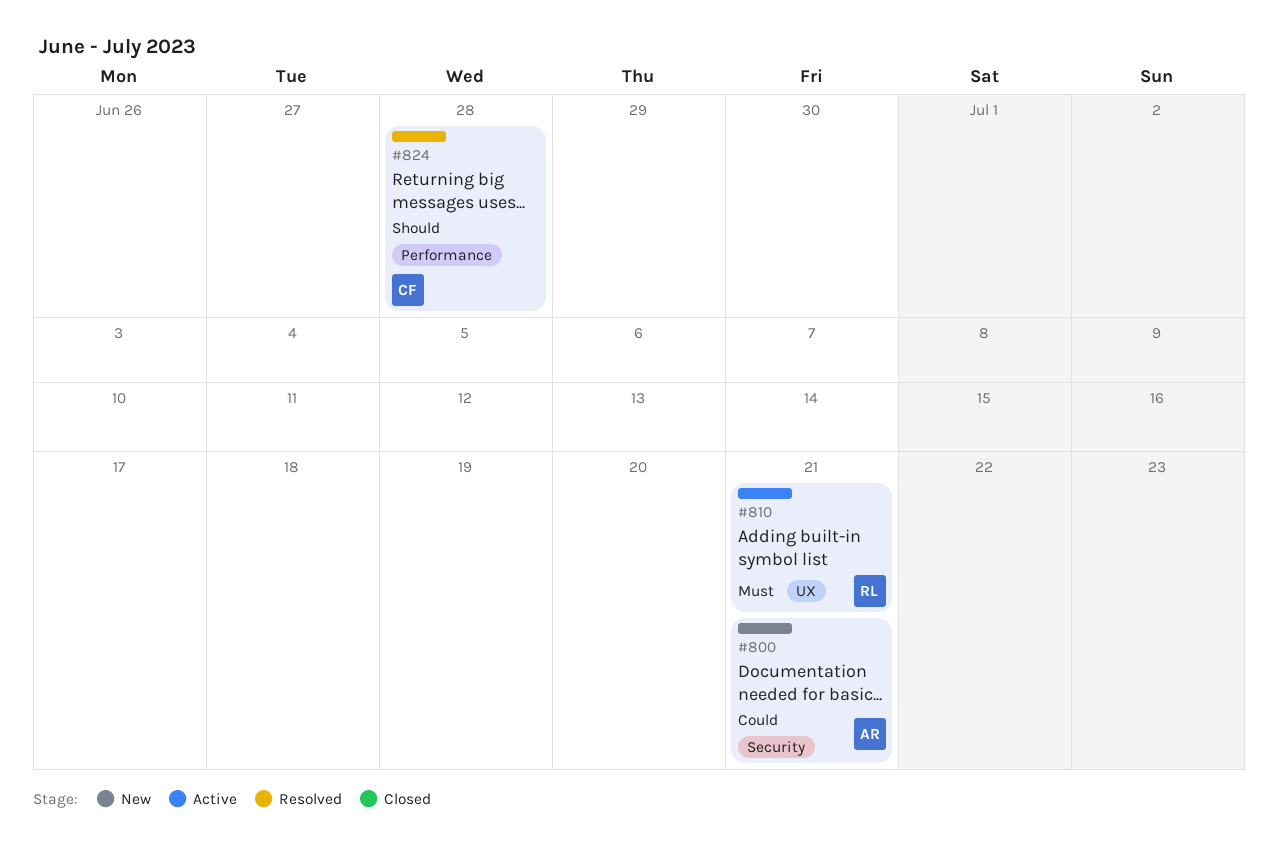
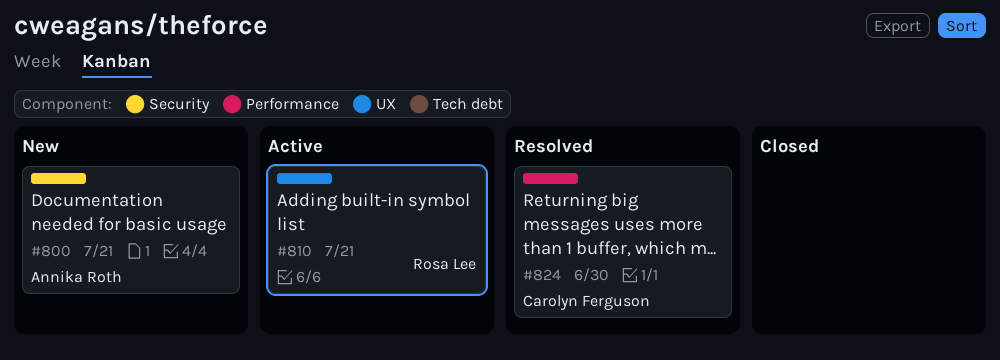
#824, due: Jun 28 -> Jun 30

